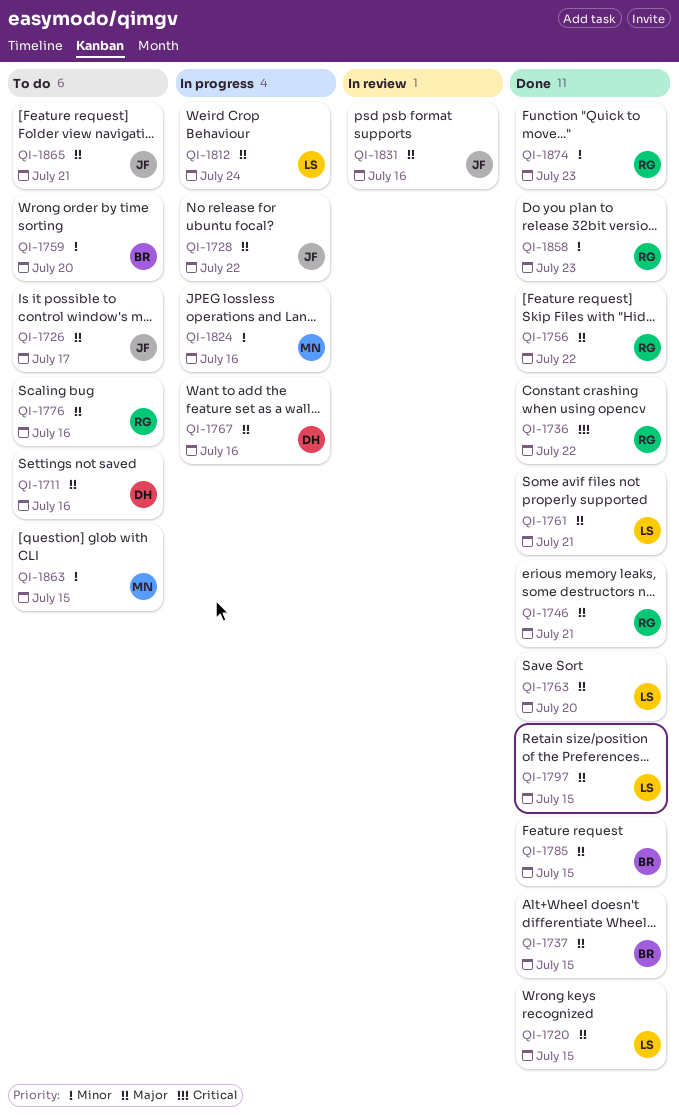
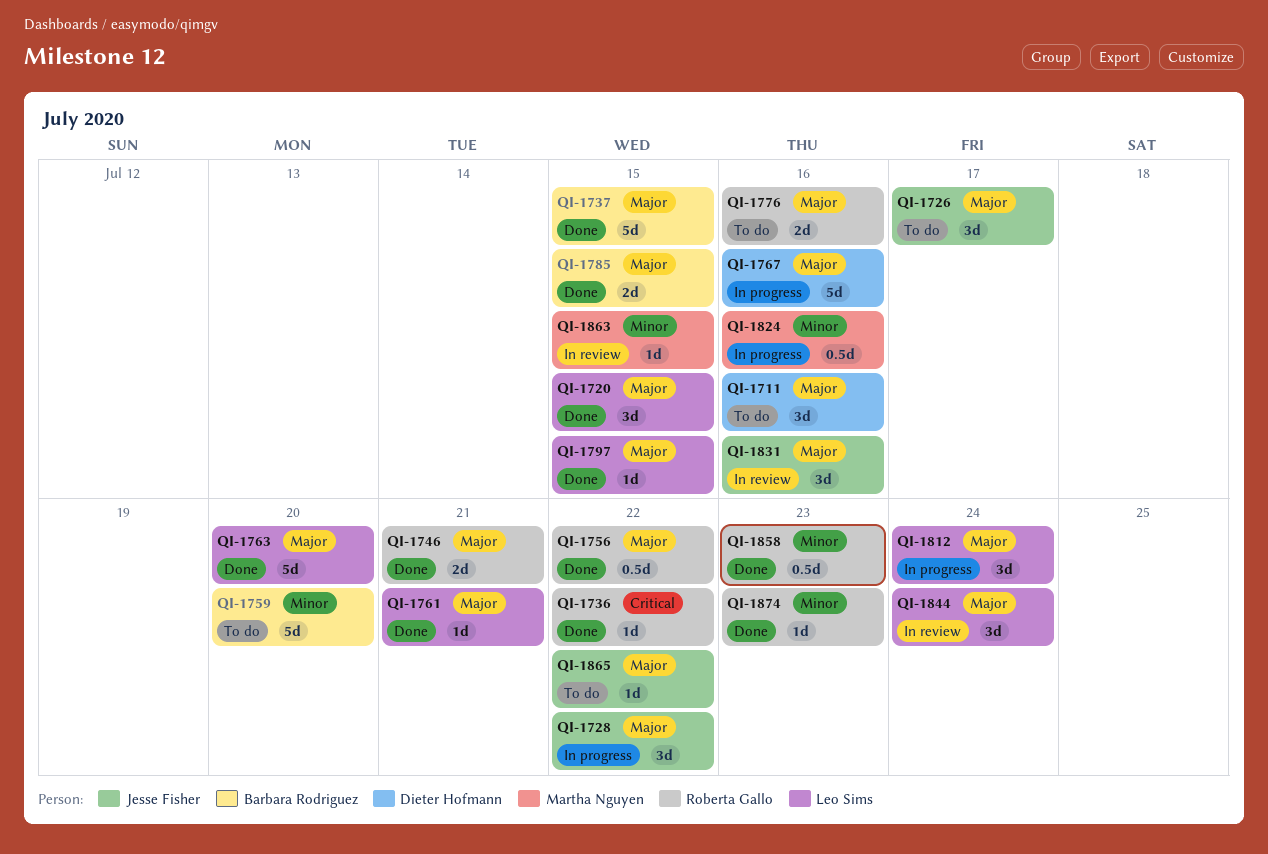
QI-1844: none -> present
QI-1863, status: To do -> In review
QI-1865, due: Jul 21 -> Jul 22

